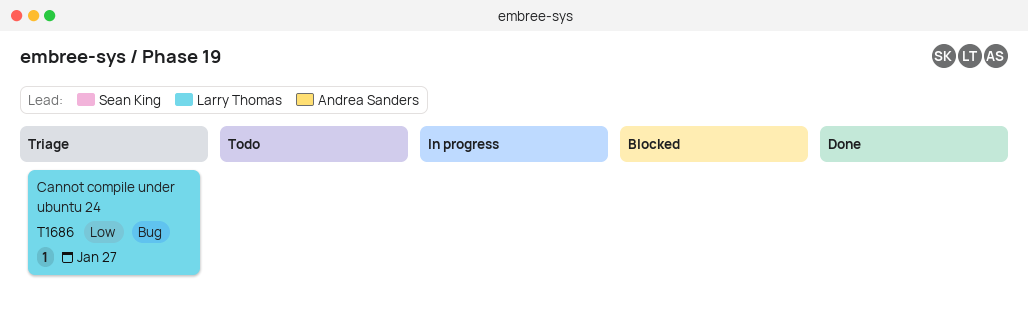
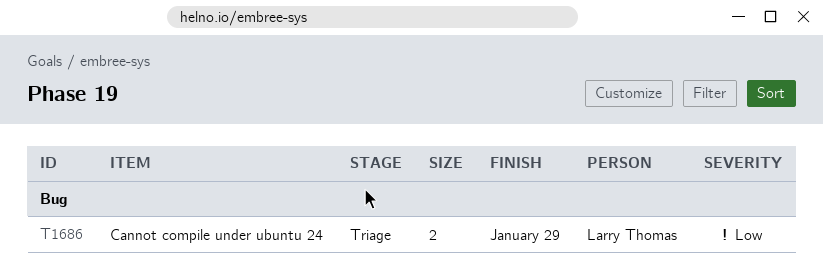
T1686, estimate: 1 -> 2
T1686, due: Jan 27 -> Jan 29

